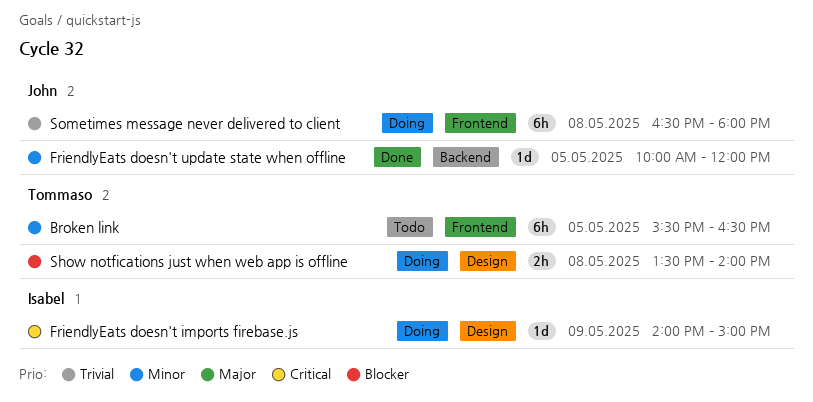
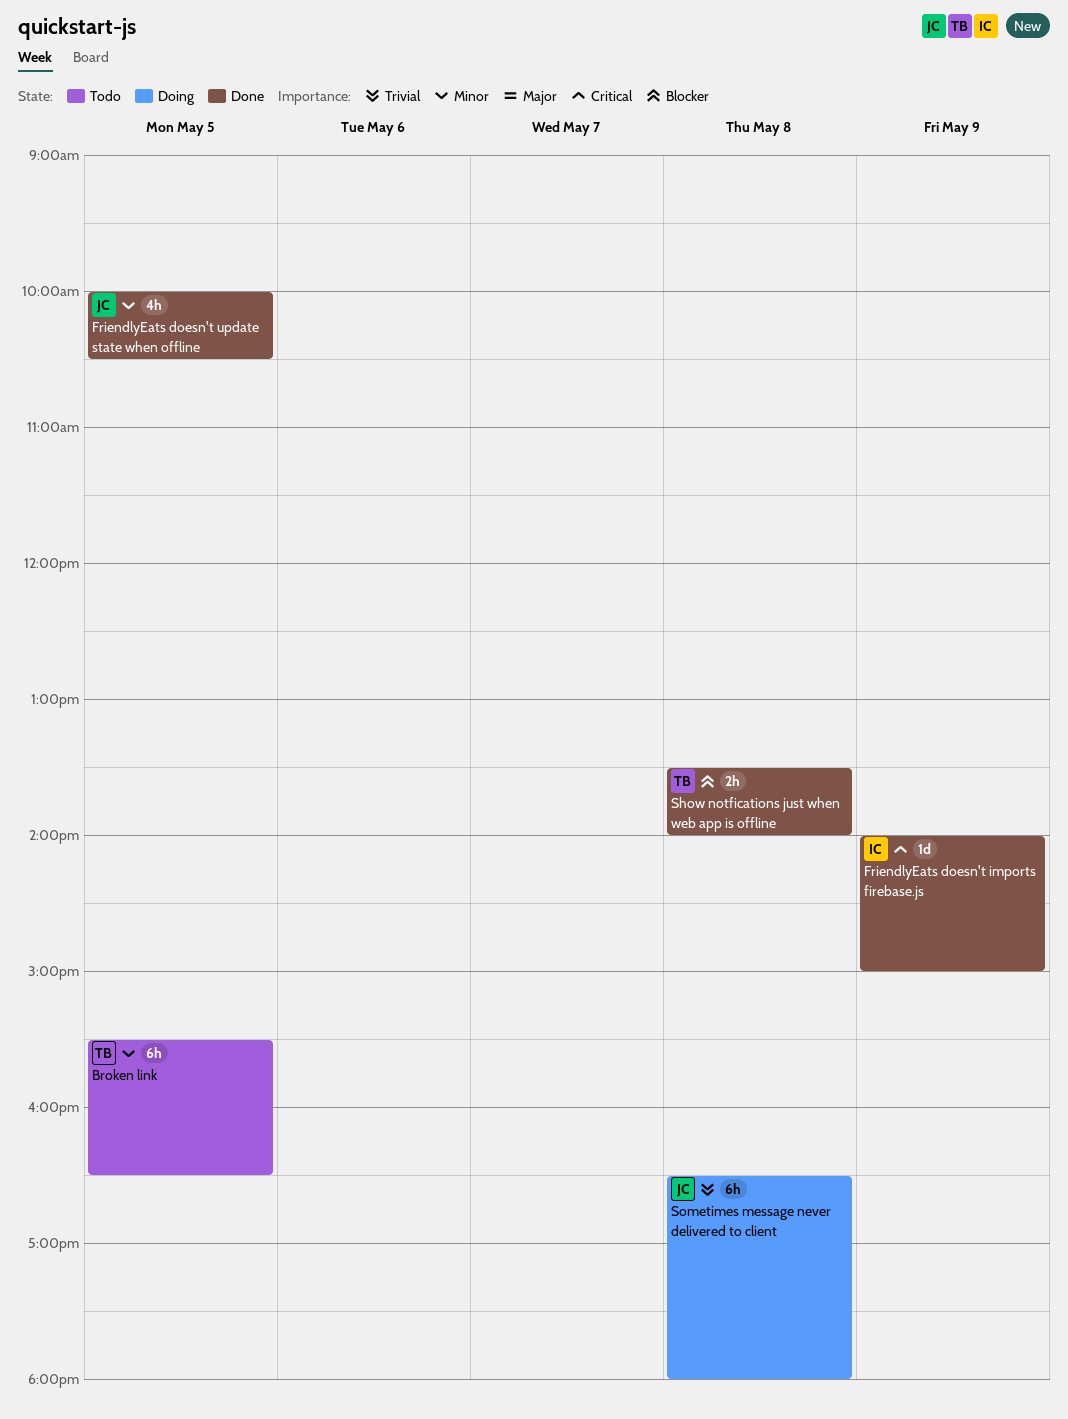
FriendlyEats doesn't imports firebase.js, status: Doing -> Done
FriendlyEats doesn't update state when offline, estimate: 1d -> 4h
FriendlyEats doesn't update state when offline, ends: 12:00 -> 10:30
Show notfications just when web app is offline, status: Doing -> Done

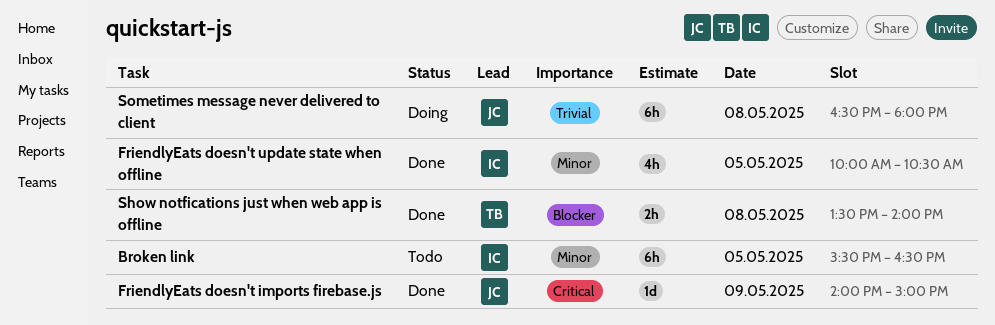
Broken link, owner: TB -> IC
FriendlyEats doesn't imports firebase.js, owner: IC -> JC
FriendlyEats doesn't update state when offline, owner: JC -> IC

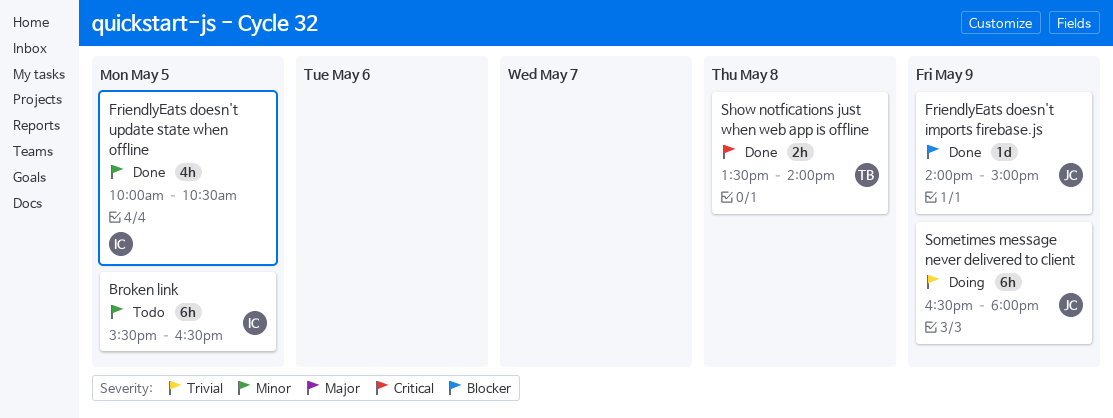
FriendlyEats doesn't imports firebase.js, priority: Critical -> Blocker
Show notfications just when web app is offline, priority: Blocker -> Critical
Sometimes message never delivered to client, day: May 8 -> May 9

